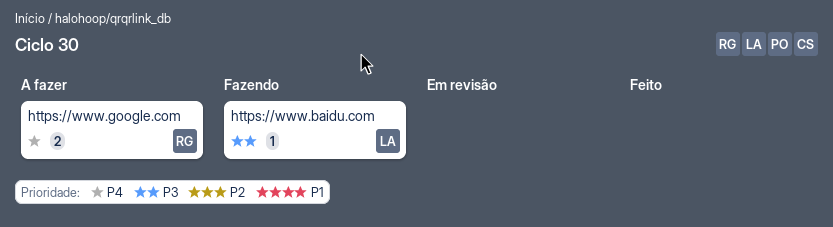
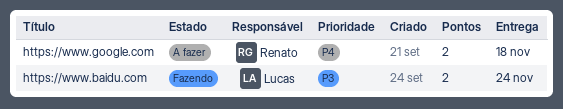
https://www.baidu.com, estimate: 1 -> 2

